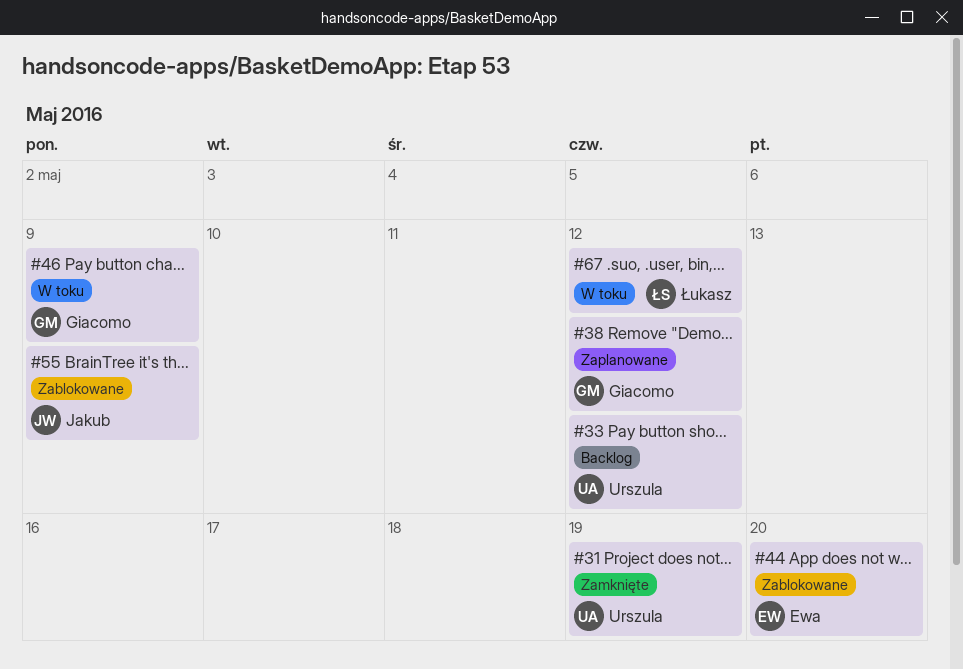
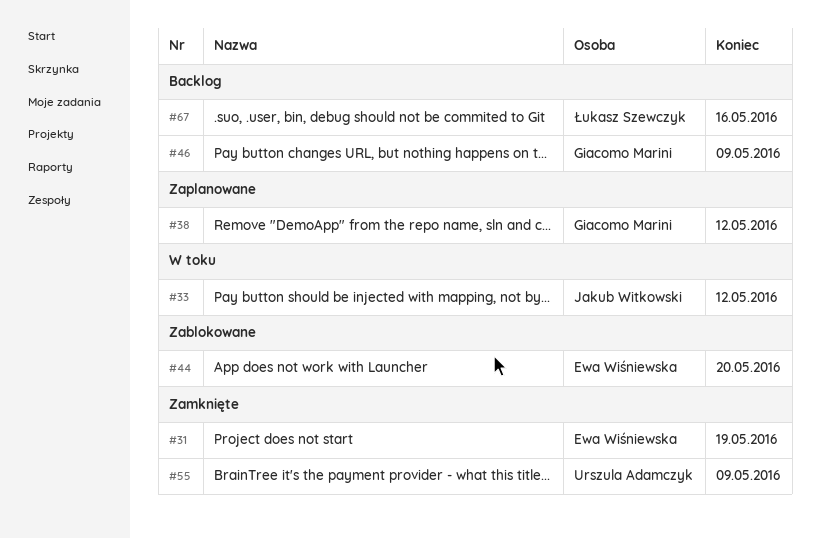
#31, owner: Urszula Adamczyk -> Ewa Wiśniewska
#33, status: Backlog -> W toku
#33, owner: Urszula Adamczyk -> Jakub Witkowski
#46, status: W toku -> Backlog
#55, status: Zablokowane -> Zamknięte
#55, owner: Jakub Witkowski -> Urszula Adamczyk
#67, status: W toku -> Backlog
#67, due: May 12 -> May 16

